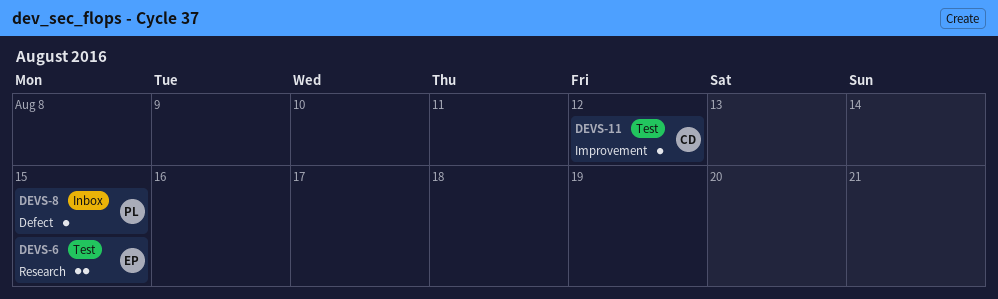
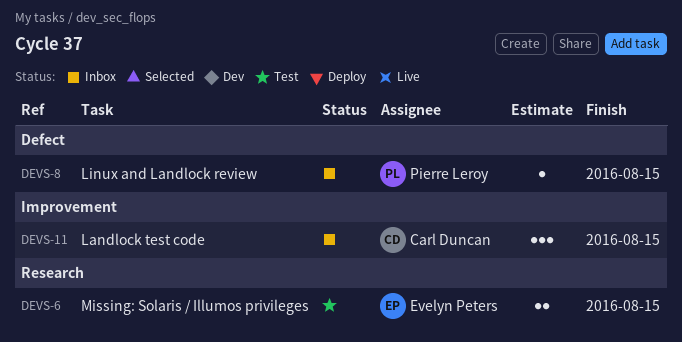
DEVS-11, status: Test -> Inbox
DEVS-11, estimate: 1 -> 3
DEVS-11, due: Aug 12 -> Aug 15

